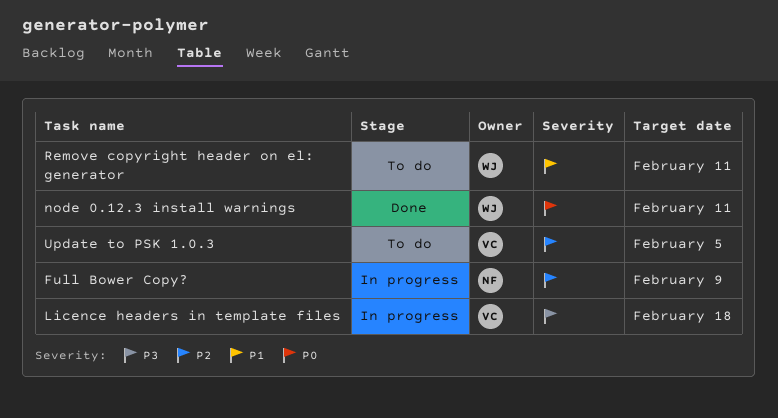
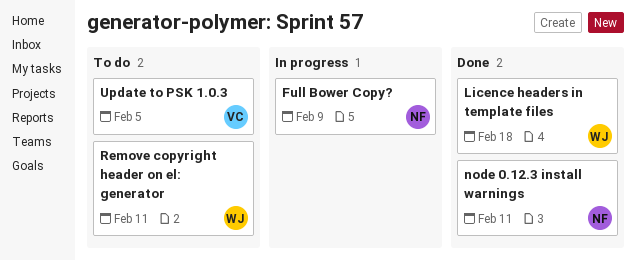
Licence headers in template files, status: In progress -> Done
Licence headers in template files, owner: VC -> WJ
node 0.12.3 install warnings, owner: WJ -> NF

